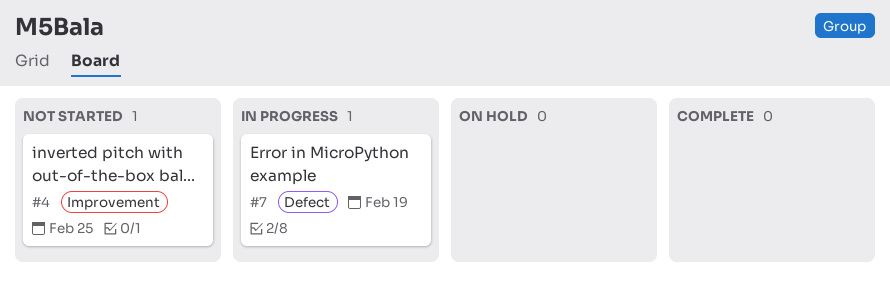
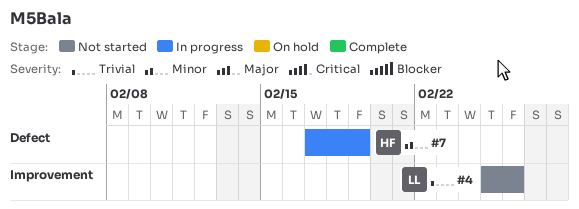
#4, due: Feb 25 -> Feb 26

